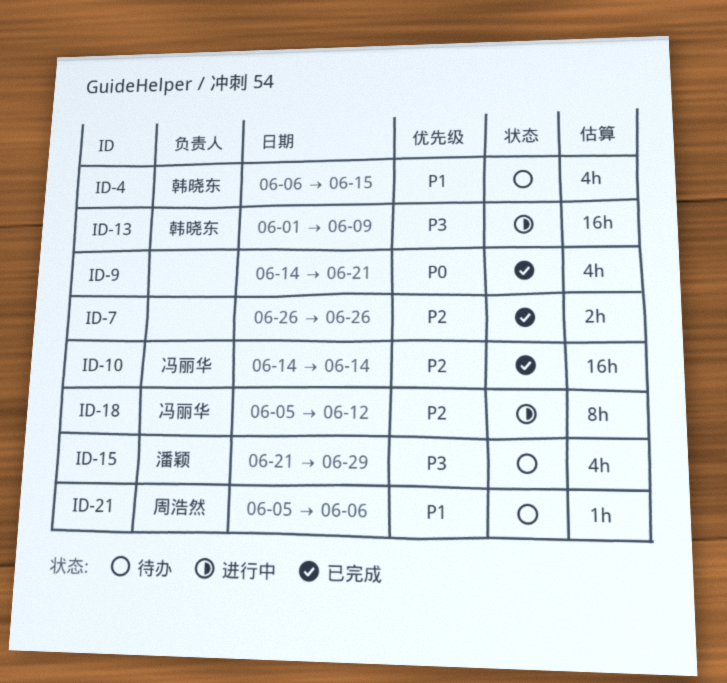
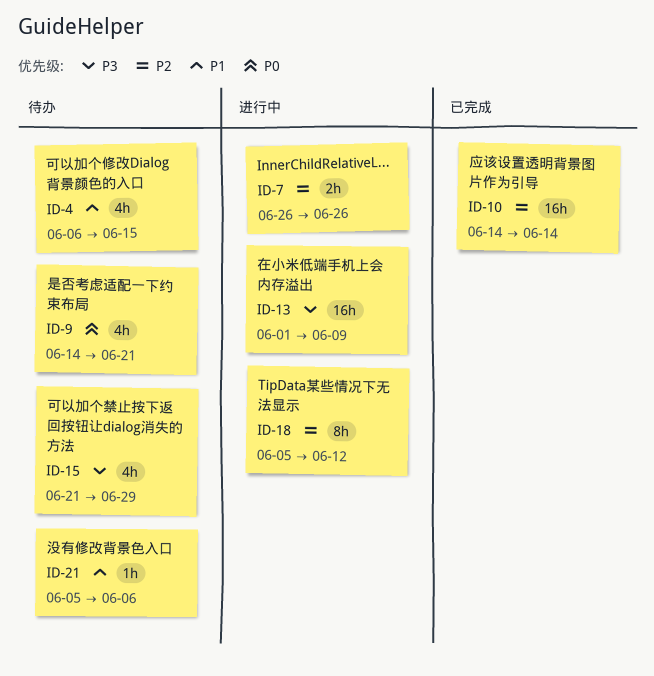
ID-7, status: 已完成 -> 进行中
ID-9, status: 已完成 -> 待办

